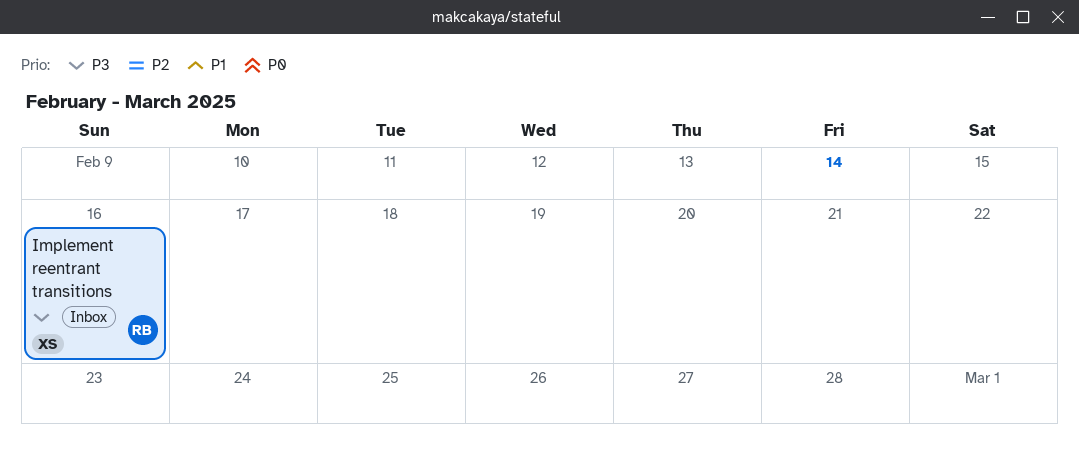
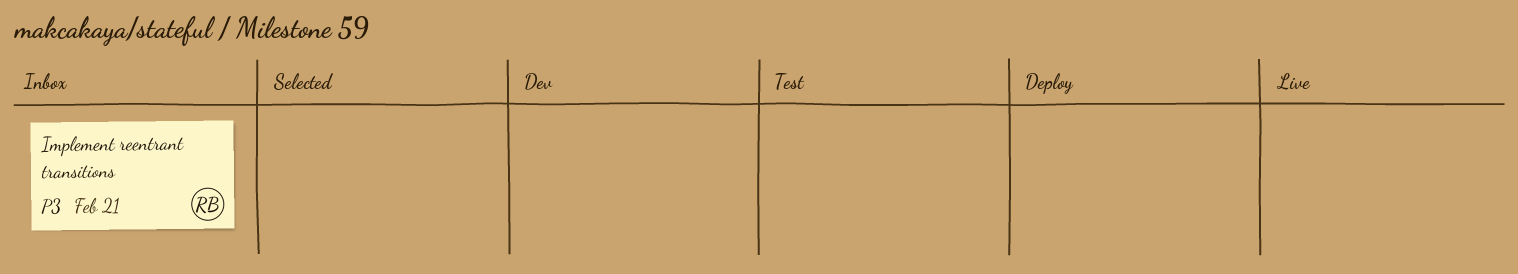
Implement reentrant transitions, due: Feb 16 -> Feb 21

